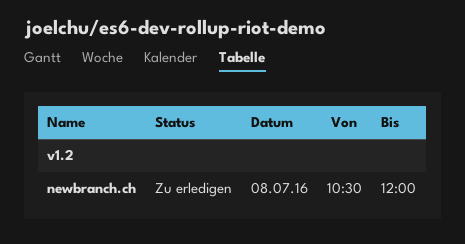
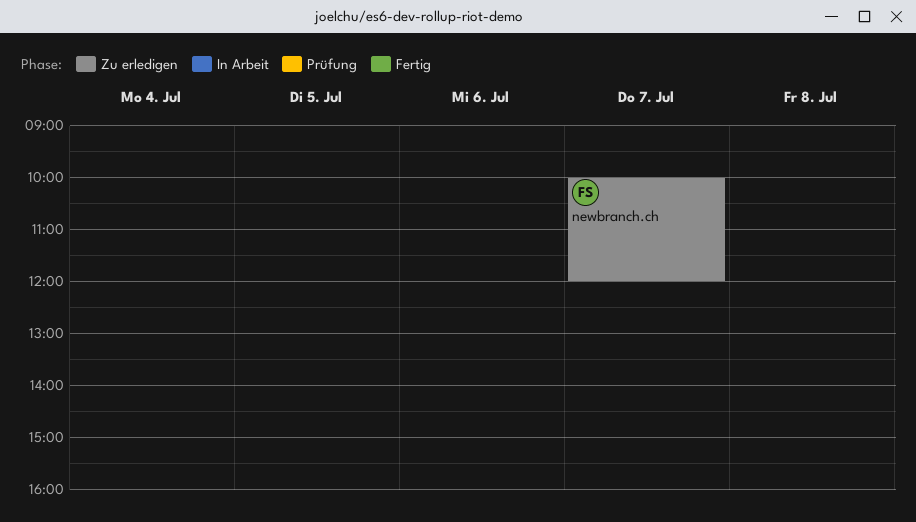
newbranch.ch, day: Jul 8 -> Jul 7
newbranch.ch, begins: 10:30 -> 10:00

